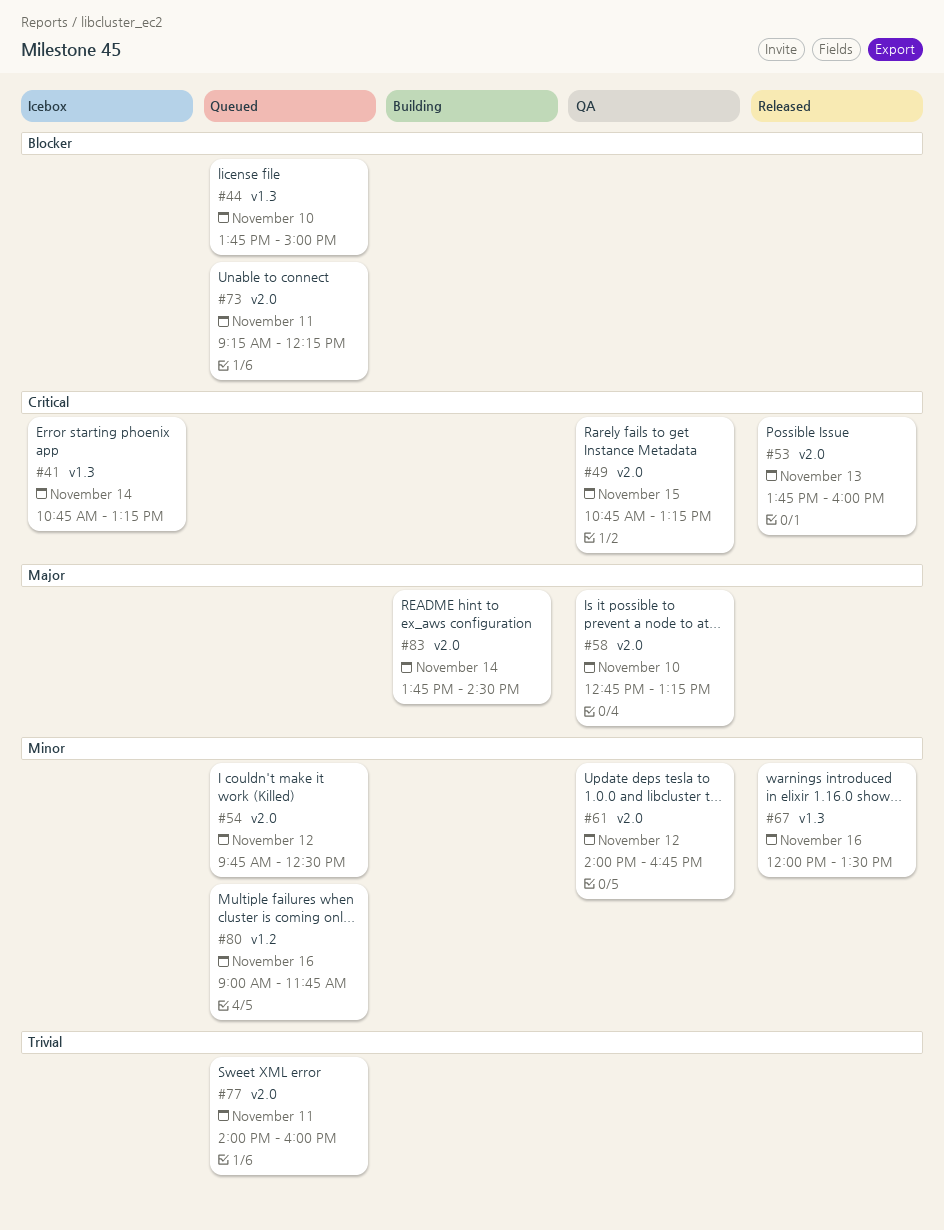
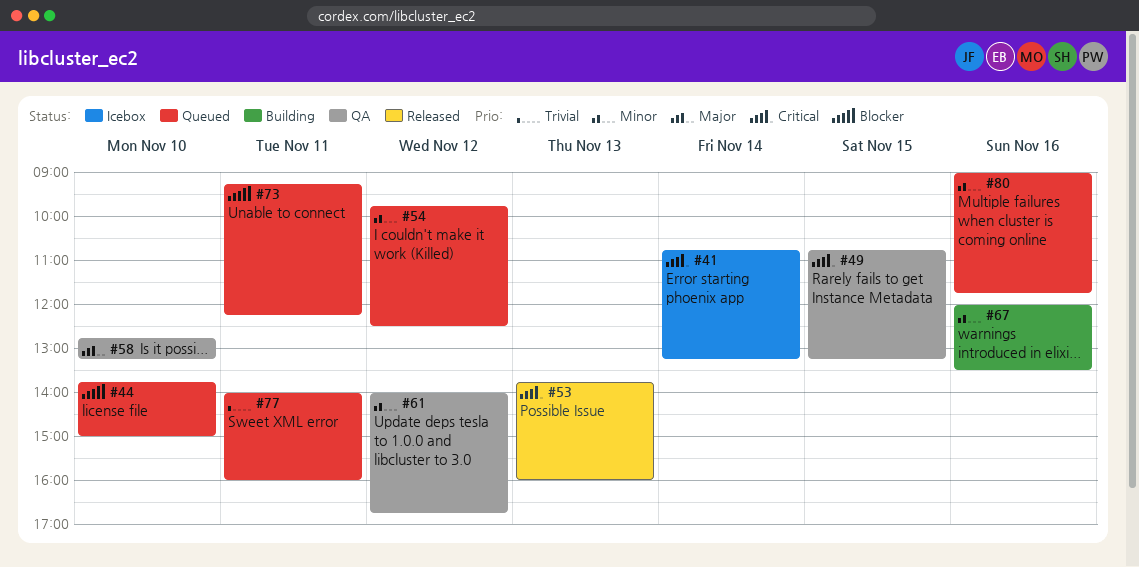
#67, status: Released -> Building
#83: present -> none

